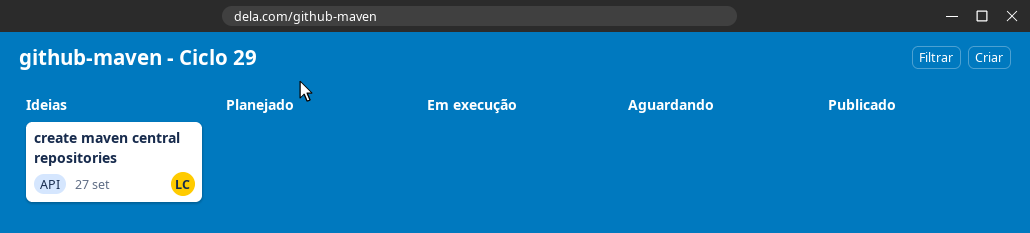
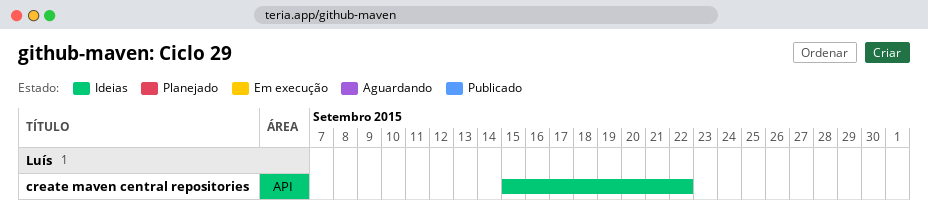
create maven central repositories, due: Sep 27 -> Sep 22

